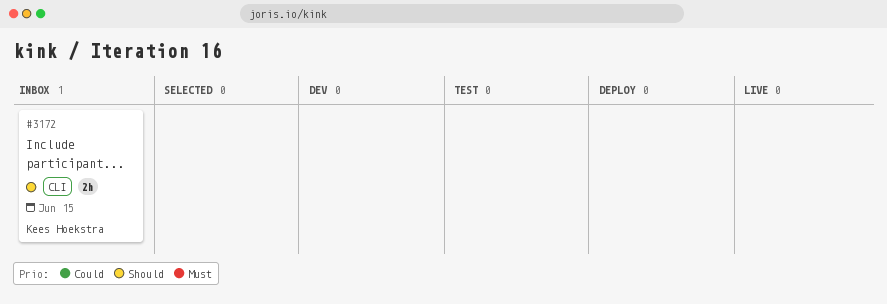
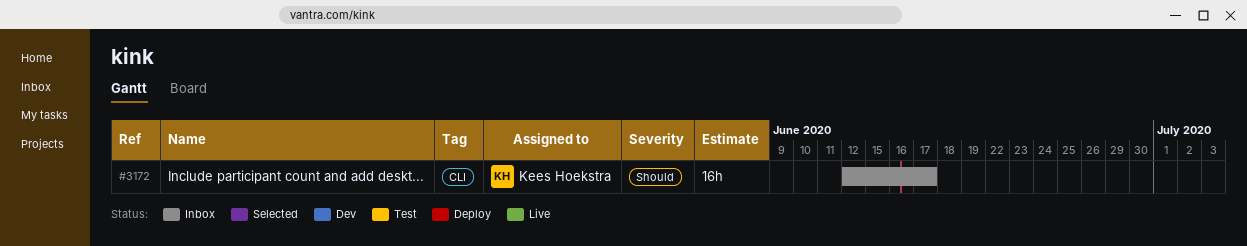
#3172, estimate: 2h -> 16h
#3172, due: Jun 15 -> Jun 17

